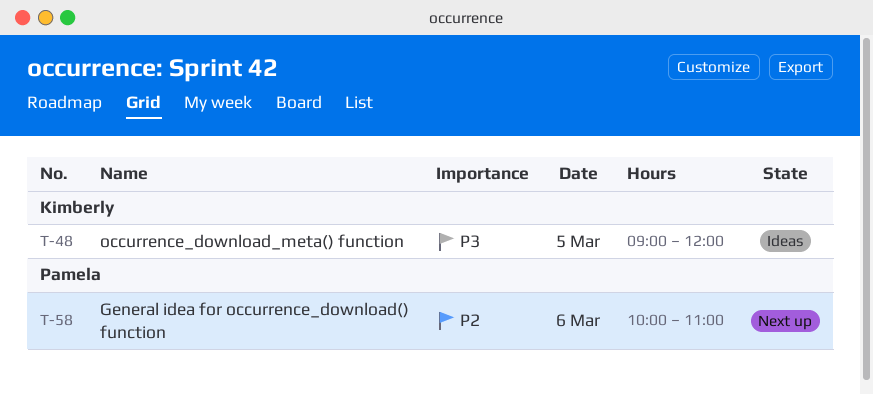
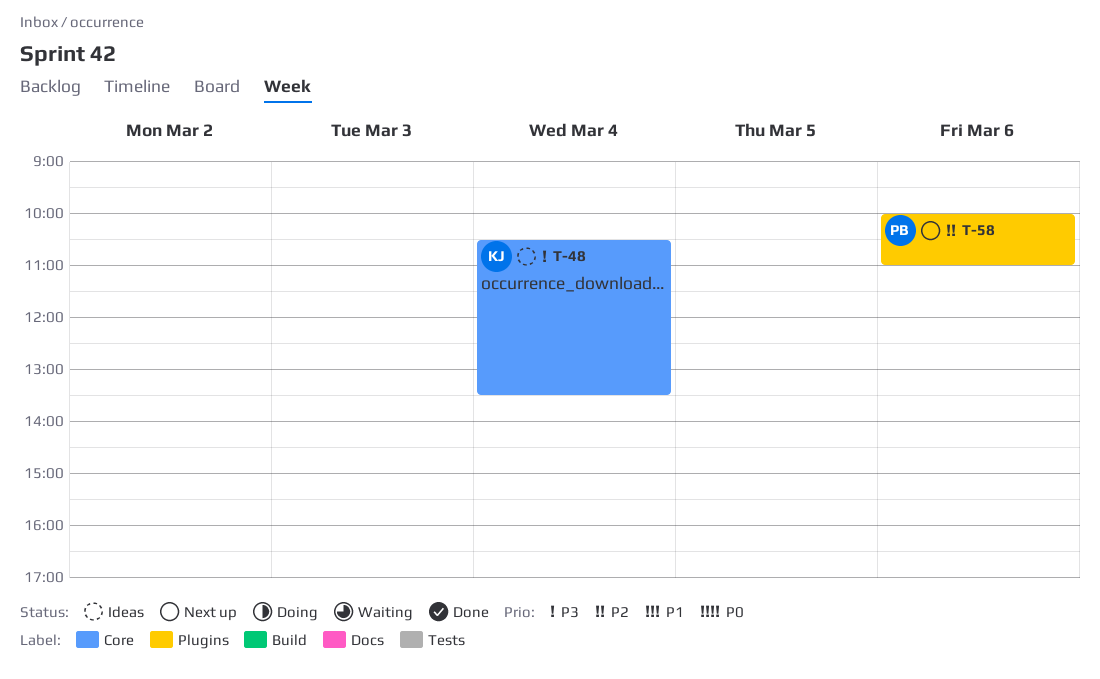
T-48, day: Mar 5 -> Mar 4
T-48, begins: 09:00 -> 10:30
T-48, ends: 12:00 -> 13:30

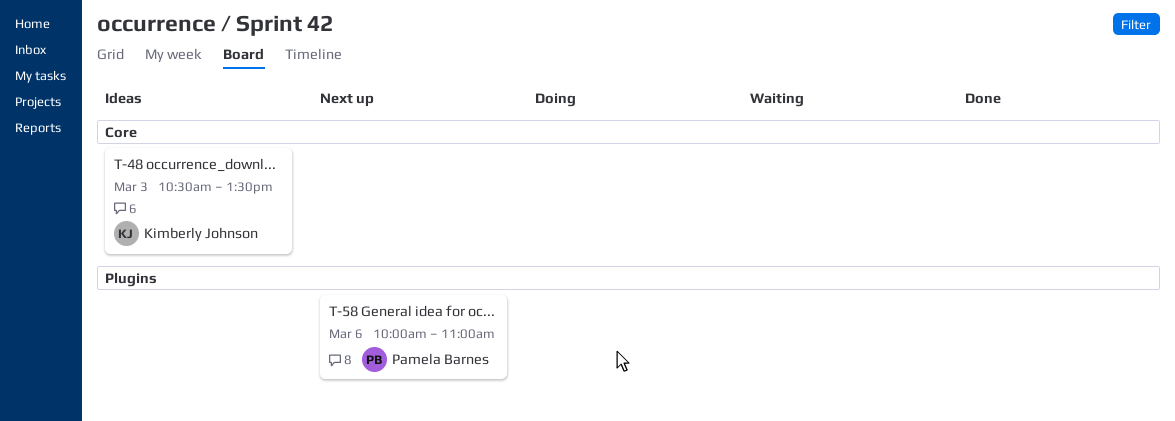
T-48, day: Mar 4 -> Mar 3

